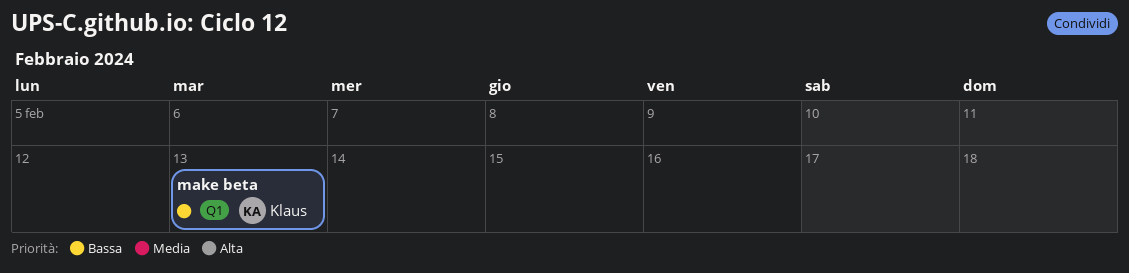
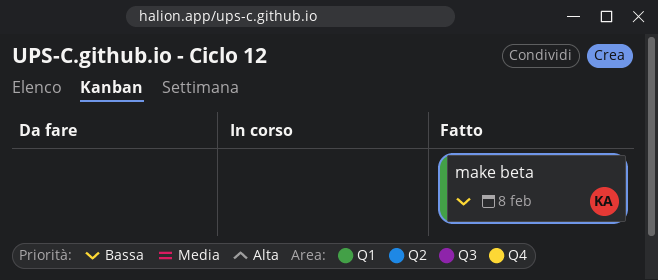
make beta, due: Feb 13 -> Feb 8

